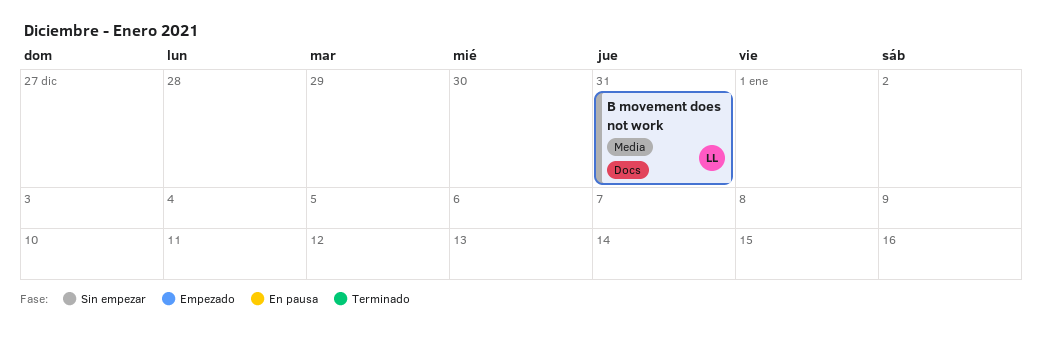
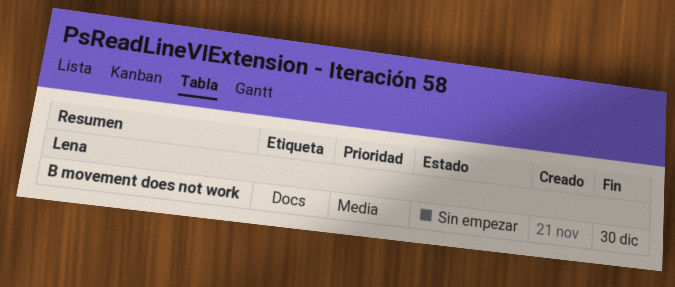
B movement does not work, due: Dec 31 -> Dec 30

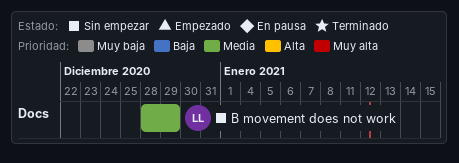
B movement does not work, due: Dec 30 -> Dec 29

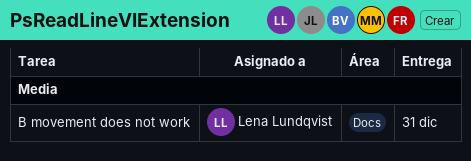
B movement does not work, due: Dec 29 -> Dec 31

